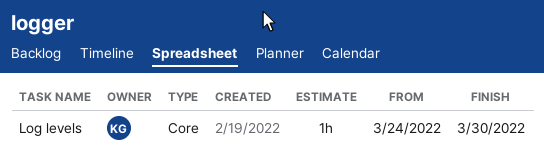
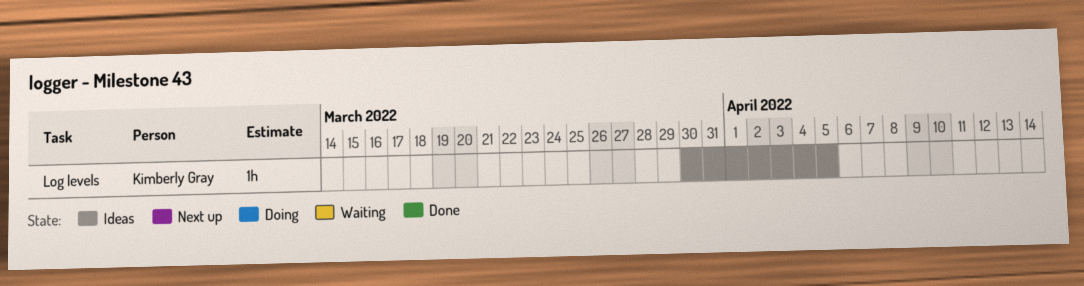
Log levels, start: Mar 24 -> Mar 30
Log levels, due: Mar 30 -> Apr 5

